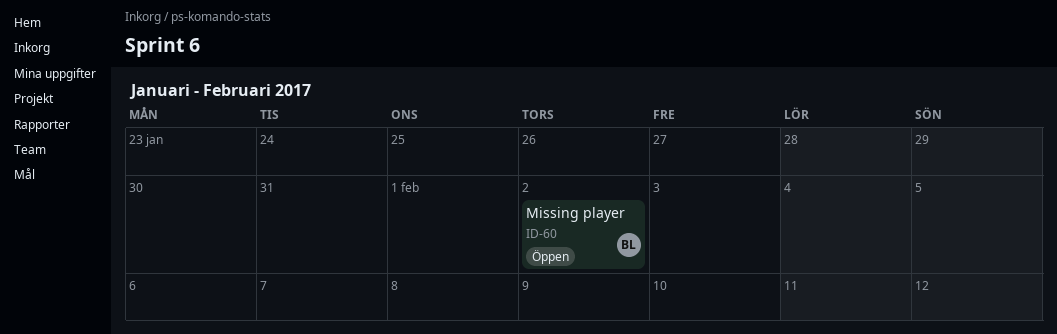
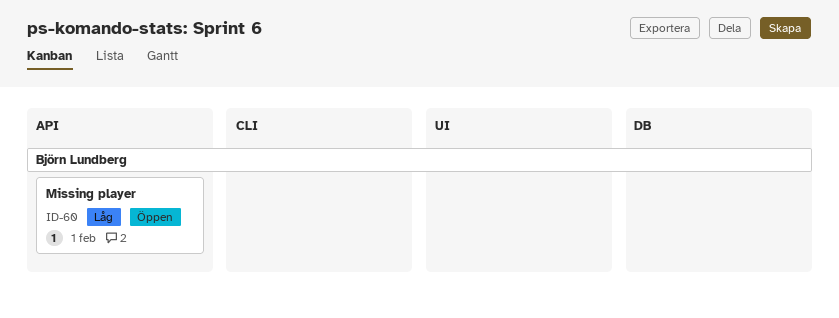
ID-60, due: Feb 2 -> Feb 1

